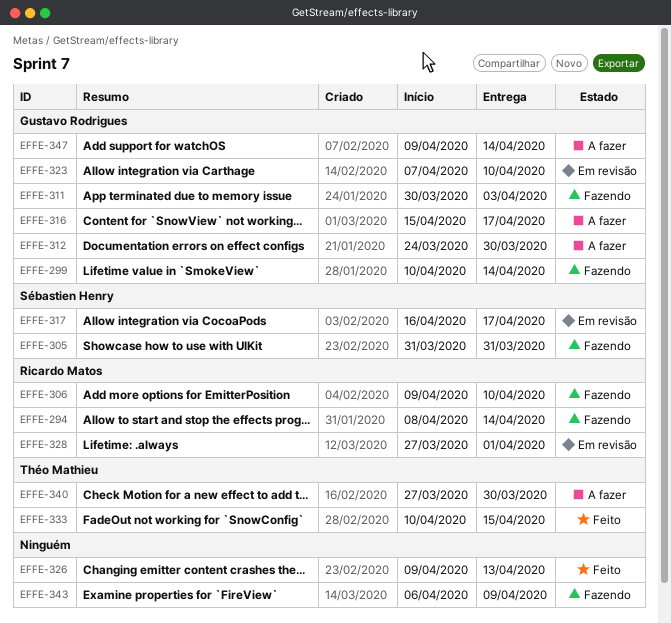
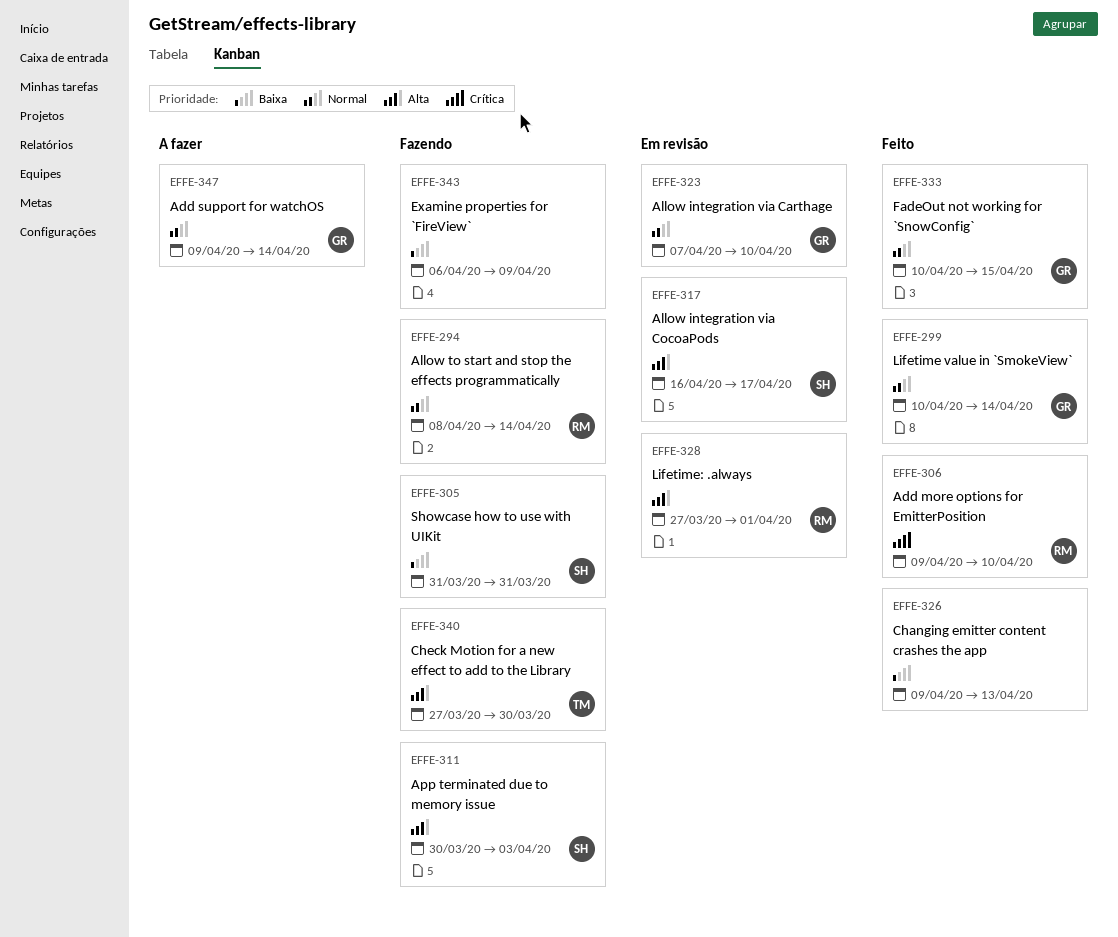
EFFE-299, status: Fazendo -> Feito
EFFE-306, status: Fazendo -> Feito
EFFE-311, owner: Gustavo Rodrigues -> Sébastien Henry
EFFE-312: present -> none
EFFE-316: present -> none
EFFE-333, owner: Théo Mathieu -> Gustavo Rodrigues
EFFE-340, status: A fazer -> Fazendo

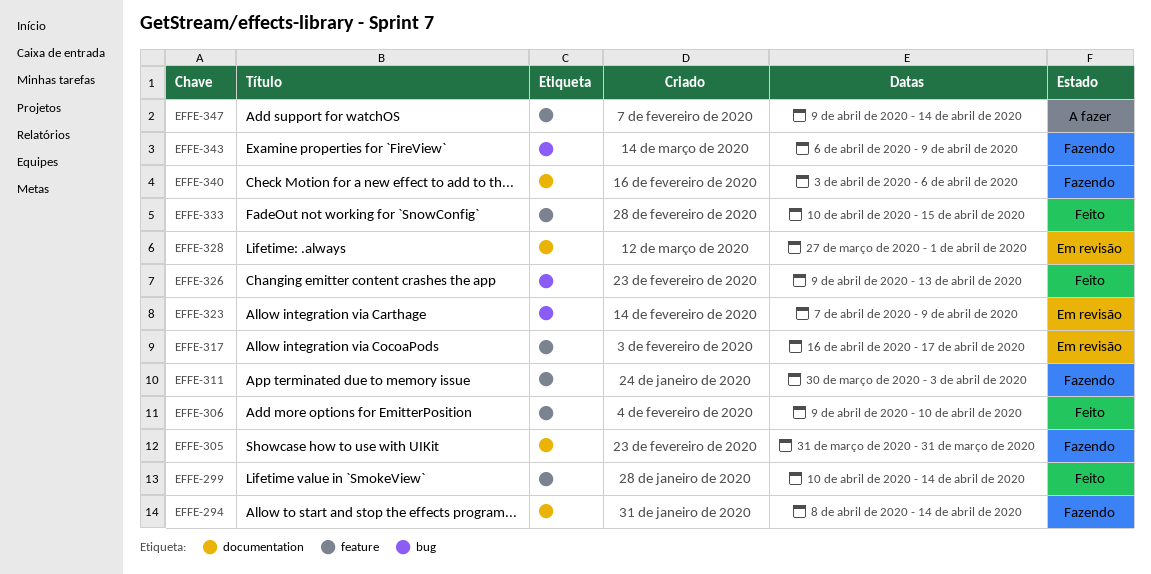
EFFE-323, due: Apr 10 -> Apr 9
EFFE-340, start: Mar 27 -> Apr 3
EFFE-340, due: Mar 30 -> Apr 6

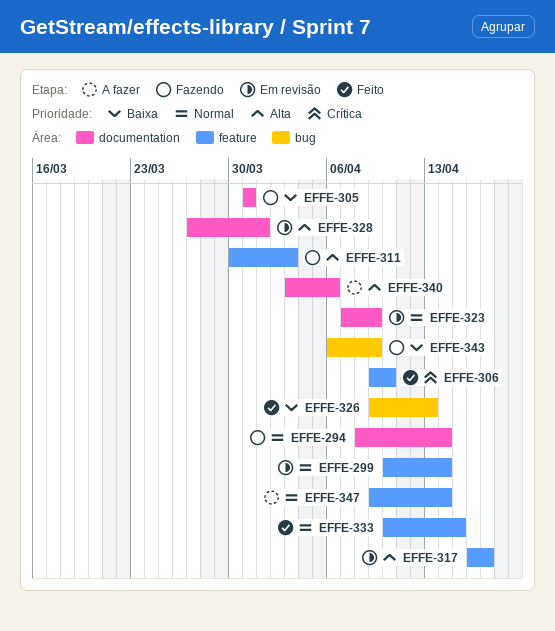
EFFE-299, status: Feito -> Em revisão
EFFE-323, label: bug -> documentation
EFFE-340, status: Fazendo -> A fazer

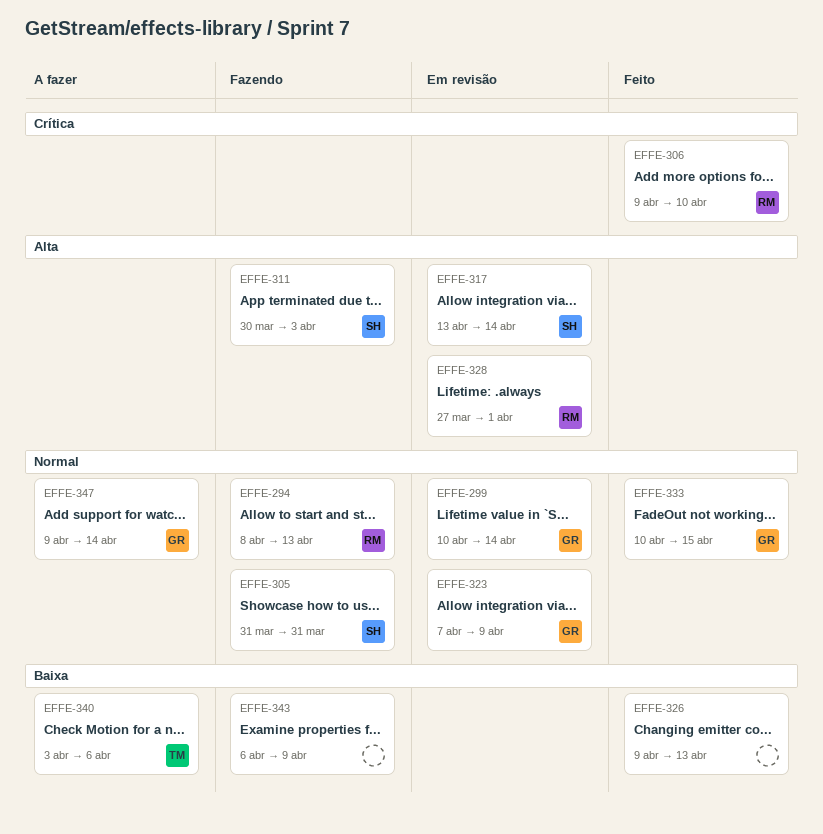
EFFE-294, due: Apr 14 -> Apr 13
EFFE-305, priority: Baixa -> Normal
EFFE-317, start: Apr 16 -> Apr 13
EFFE-317, due: Apr 17 -> Apr 14
EFFE-340, priority: Alta -> Baixa

